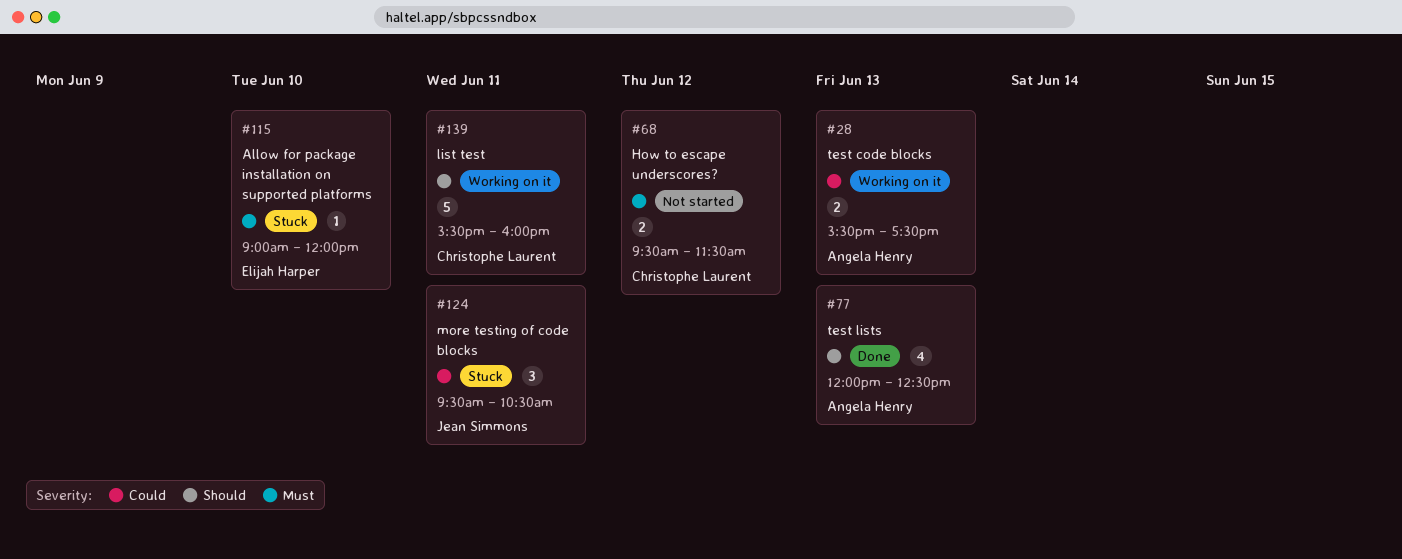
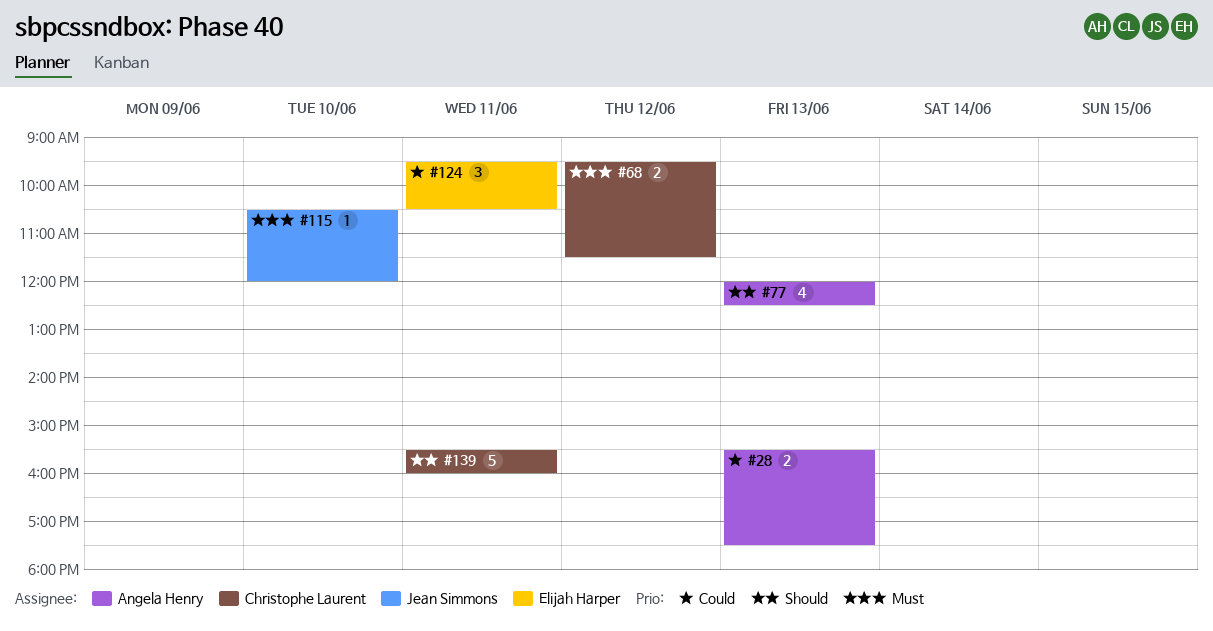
#115, owner: Elijah Harper -> Jean Simmons
#115, begins: 09:00 -> 10:30
#124, owner: Jean Simmons -> Elijah Harper

